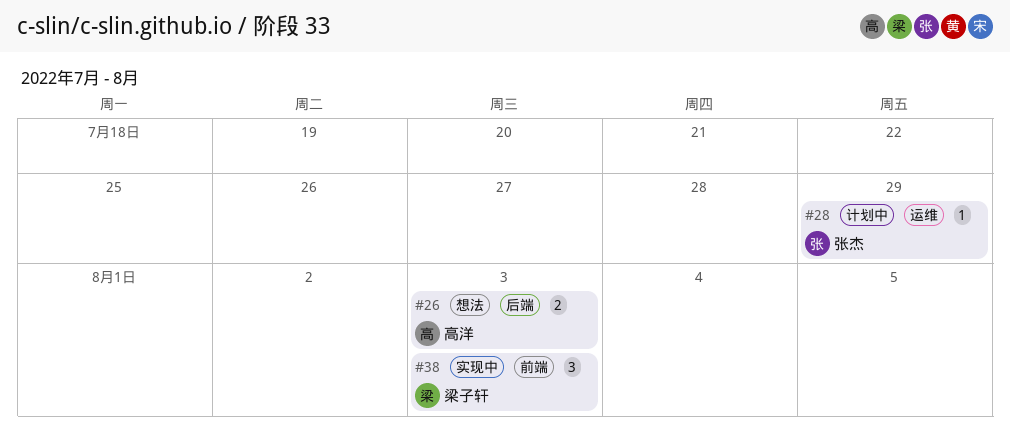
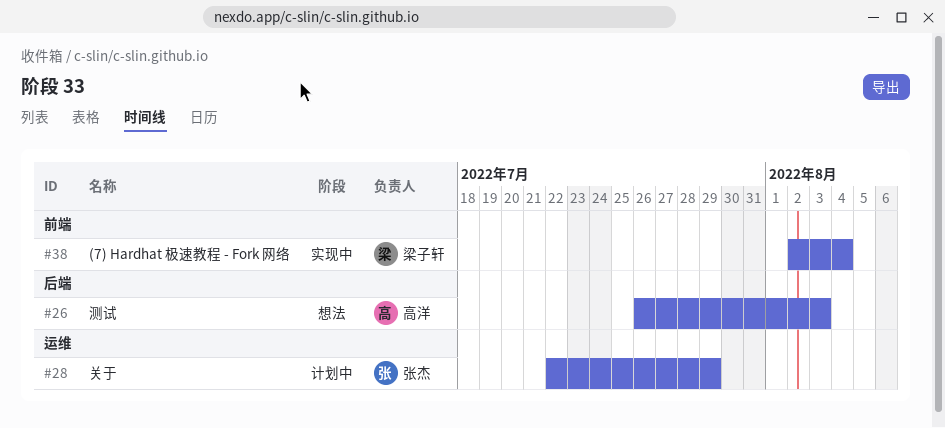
#38, due: Aug 3 -> Aug 4

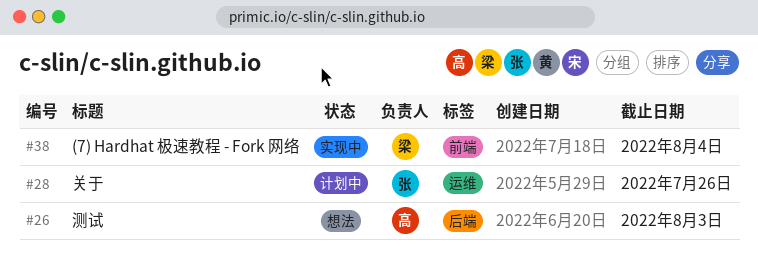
#28, due: Jul 29 -> Jul 26

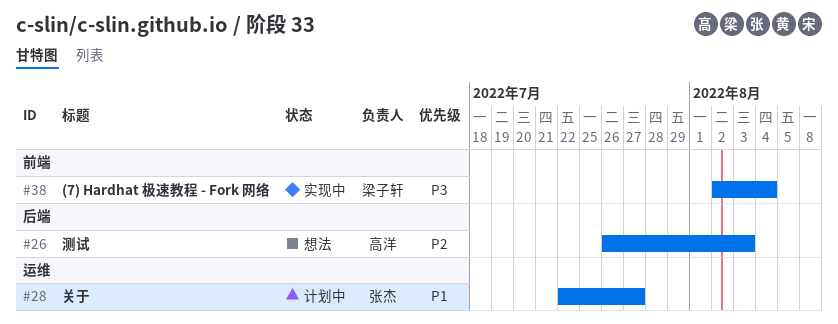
#28, due: Jul 26 -> Jul 27

